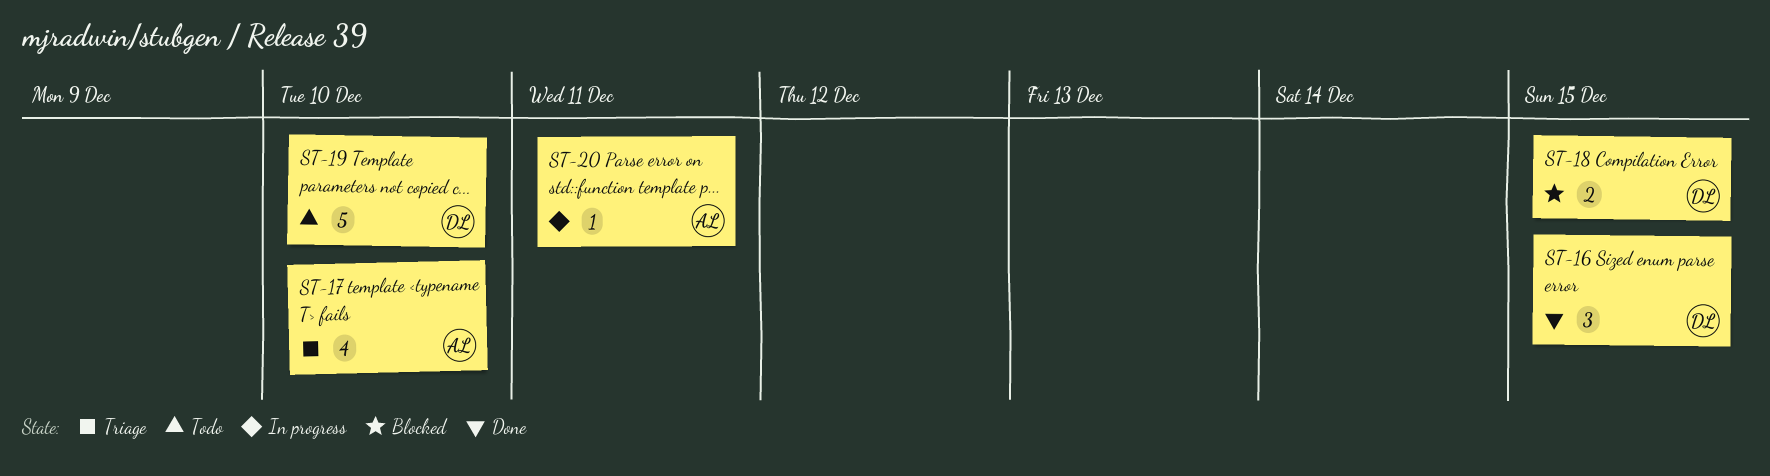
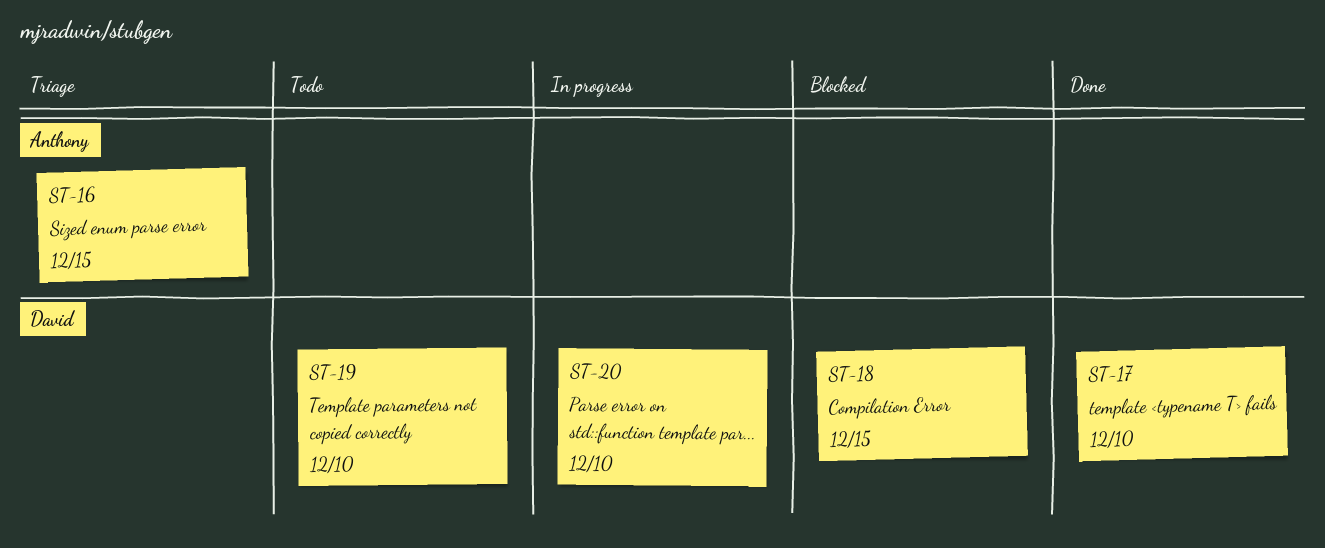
ST-16, status: Done -> Triage
ST-16, owner: David -> Anthony
ST-17, status: Triage -> Done
ST-17, owner: Anthony -> David
ST-20, owner: Anthony -> David
ST-20, due: Dec 11 -> Dec 10

